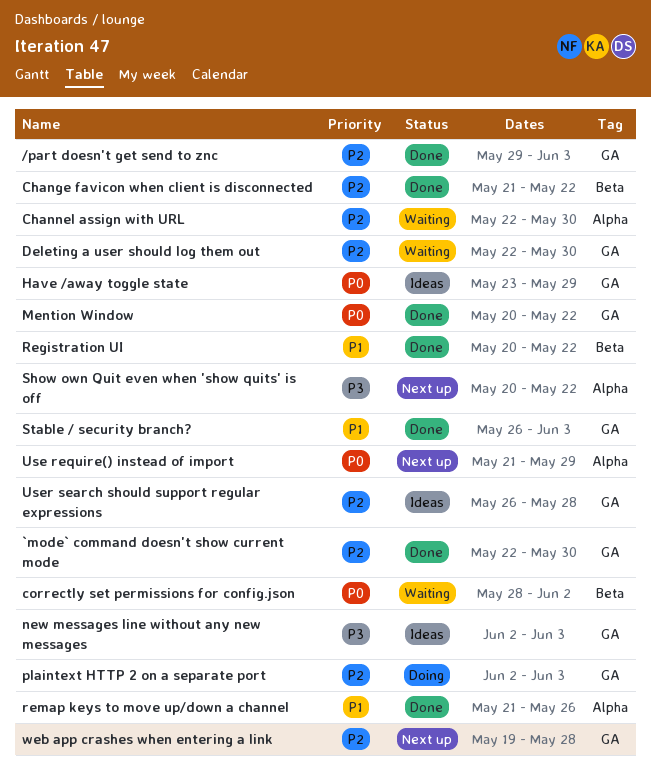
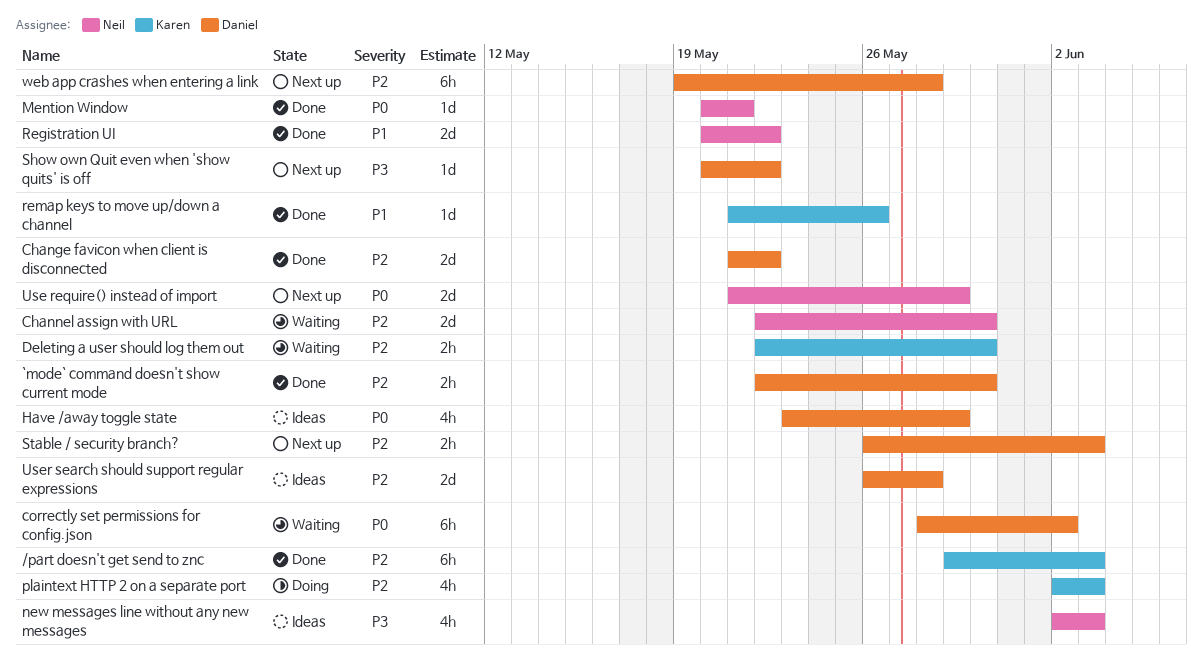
Mention Window, due: May 22 -> May 21
Stable / security branch?, status: Done -> Next up
Stable / security branch?, priority: P1 -> P2

